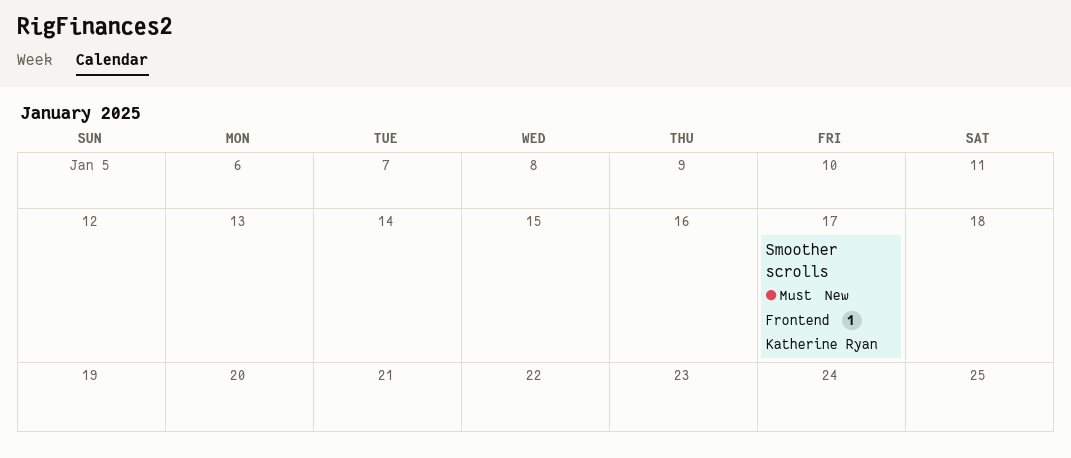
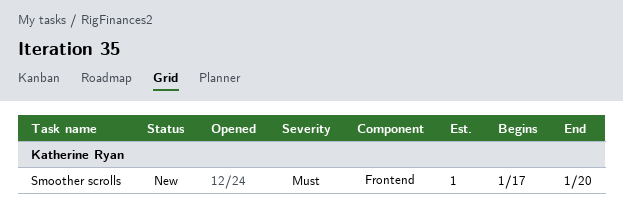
Smoother scrolls, due: Jan 17 -> Jan 20

